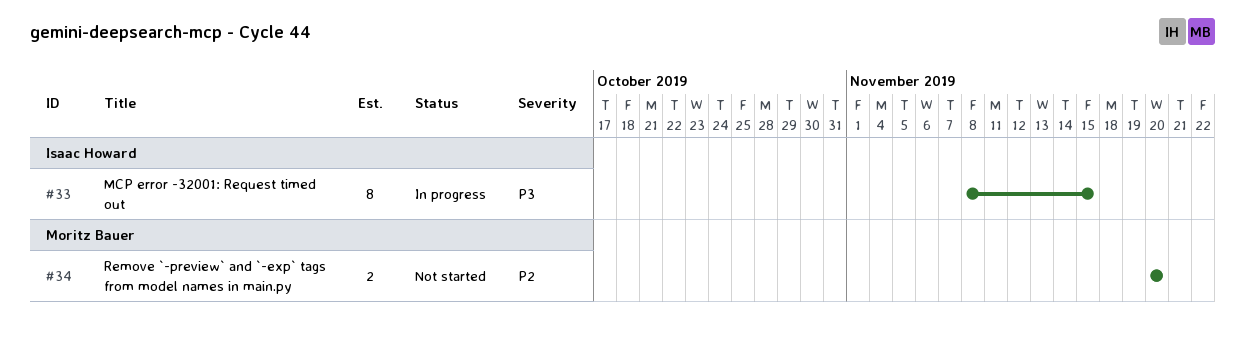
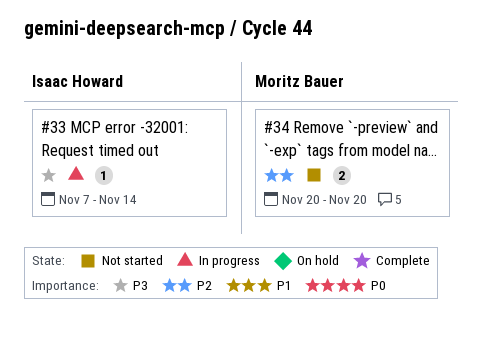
#33, estimate: 8 -> 1
#33, start: Nov 8 -> Nov 7
#33, due: Nov 15 -> Nov 14

